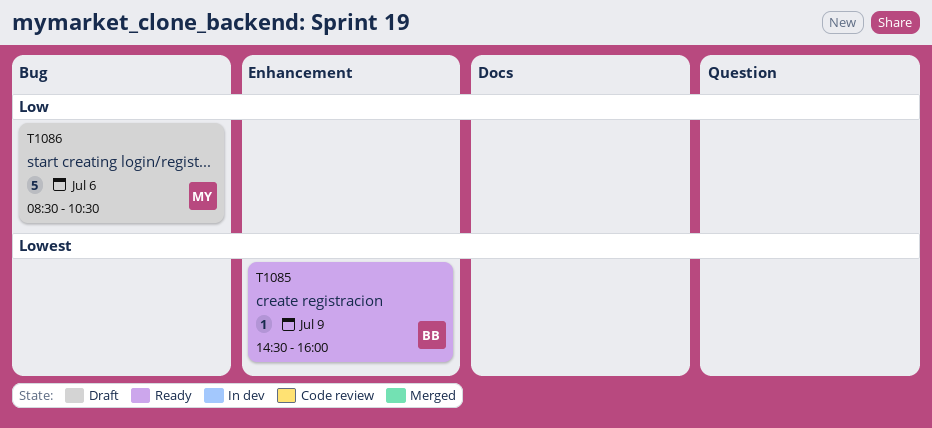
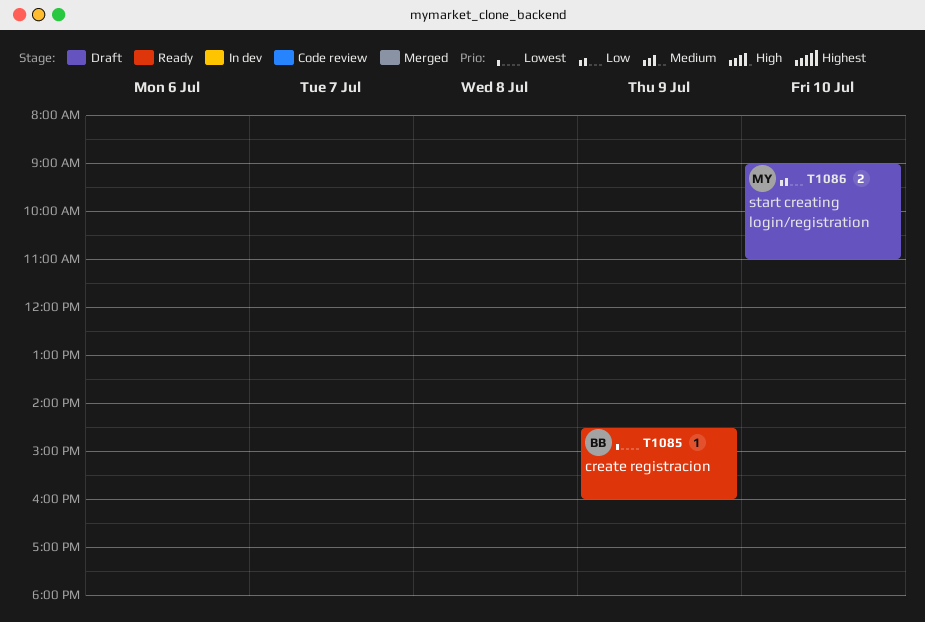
T1086, estimate: 5 -> 2
T1086, day: Jul 6 -> Jul 10
T1086, begins: 08:30 -> 09:00
T1086, ends: 10:30 -> 11:00

